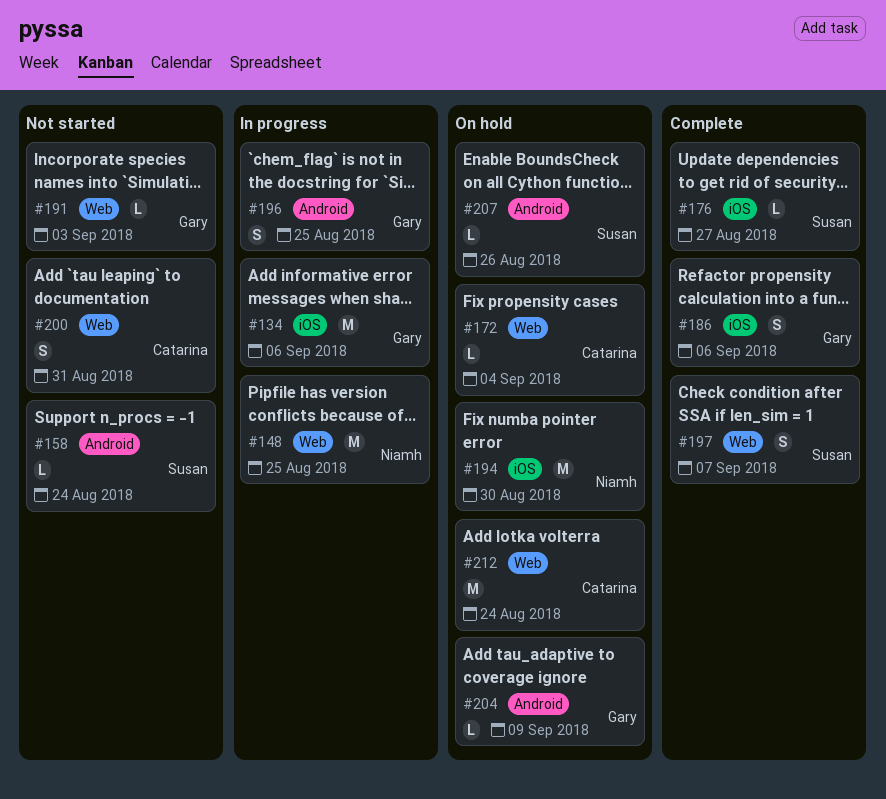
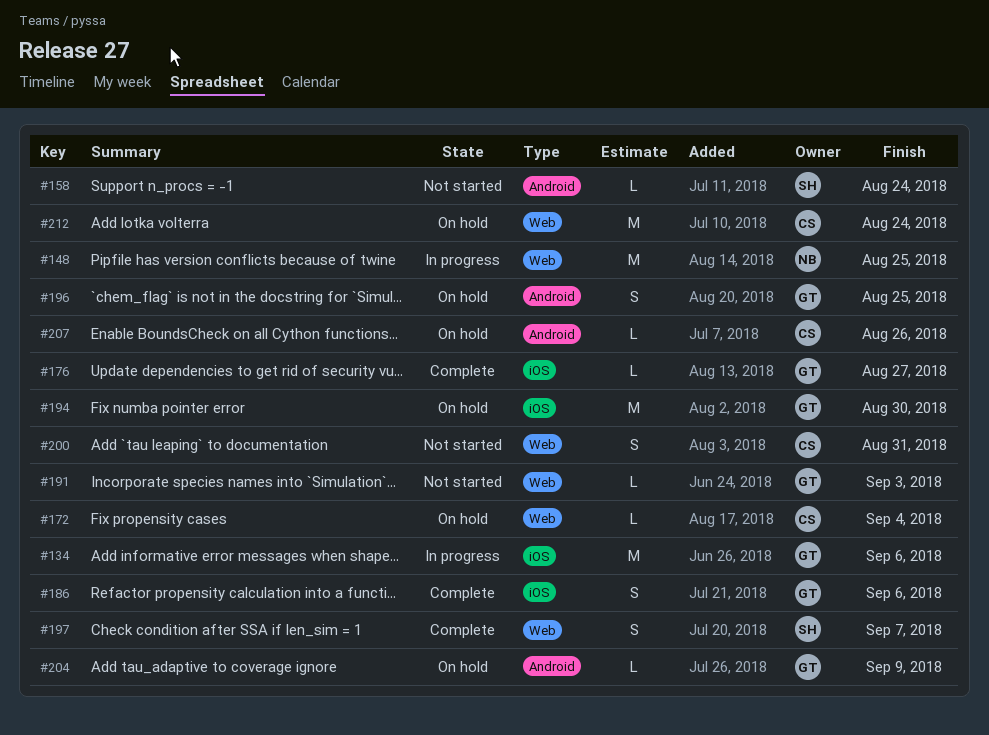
#176, owner: Susan -> Gary
#194, owner: Niamh -> Gary
#196, status: In progress -> On hold
#207, owner: Susan -> Catarina

